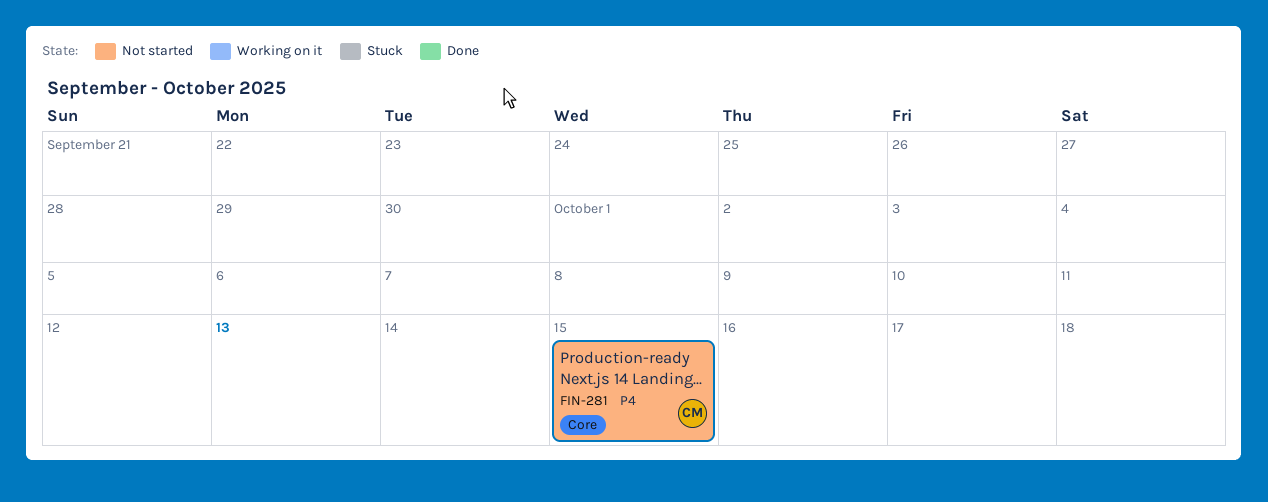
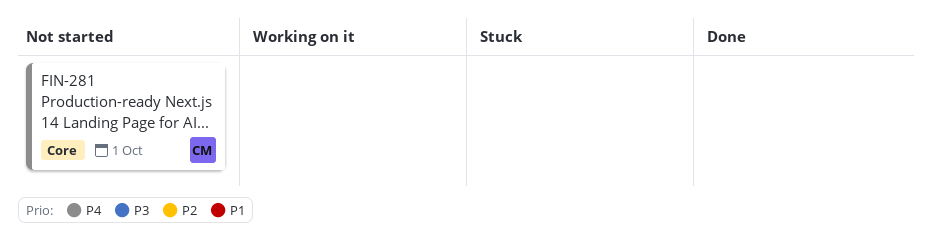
FIN-281, due: Oct 15 -> Oct 1

